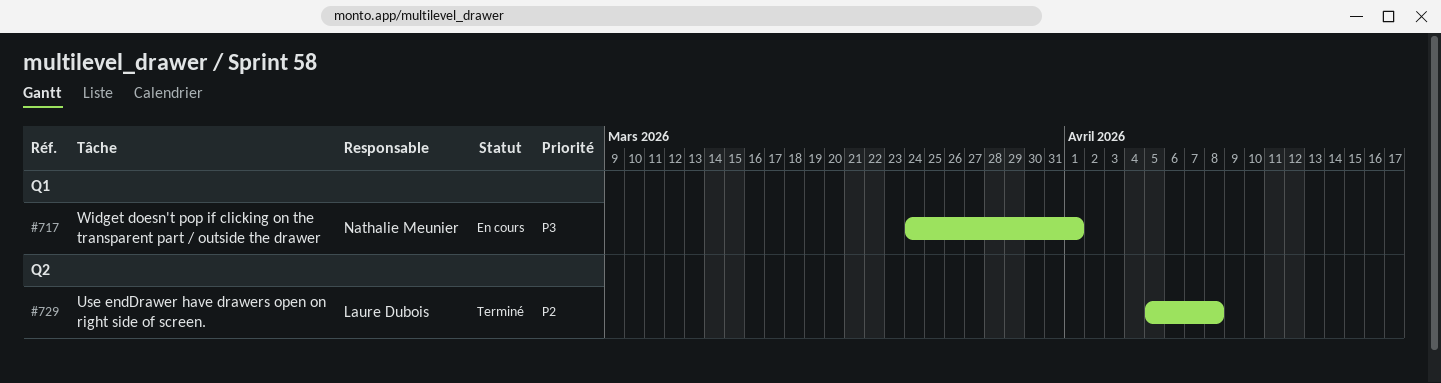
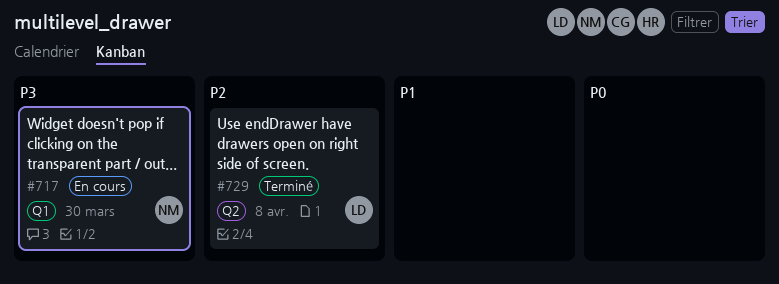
#717, due: Apr 1 -> Mar 30

